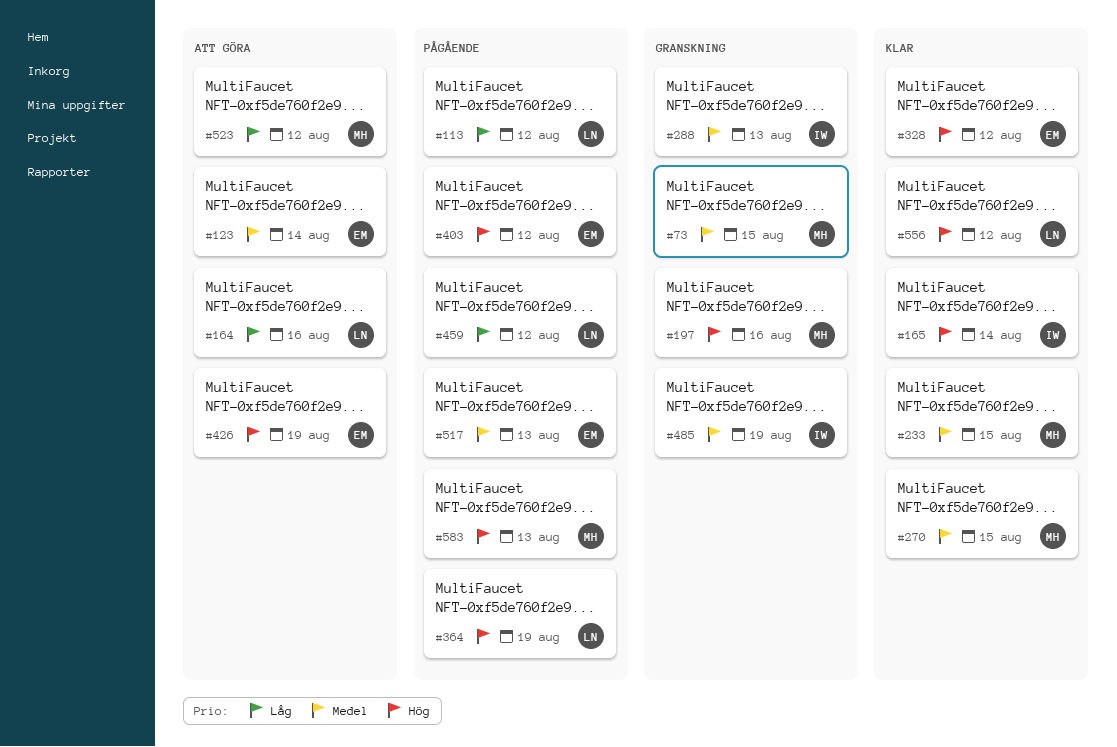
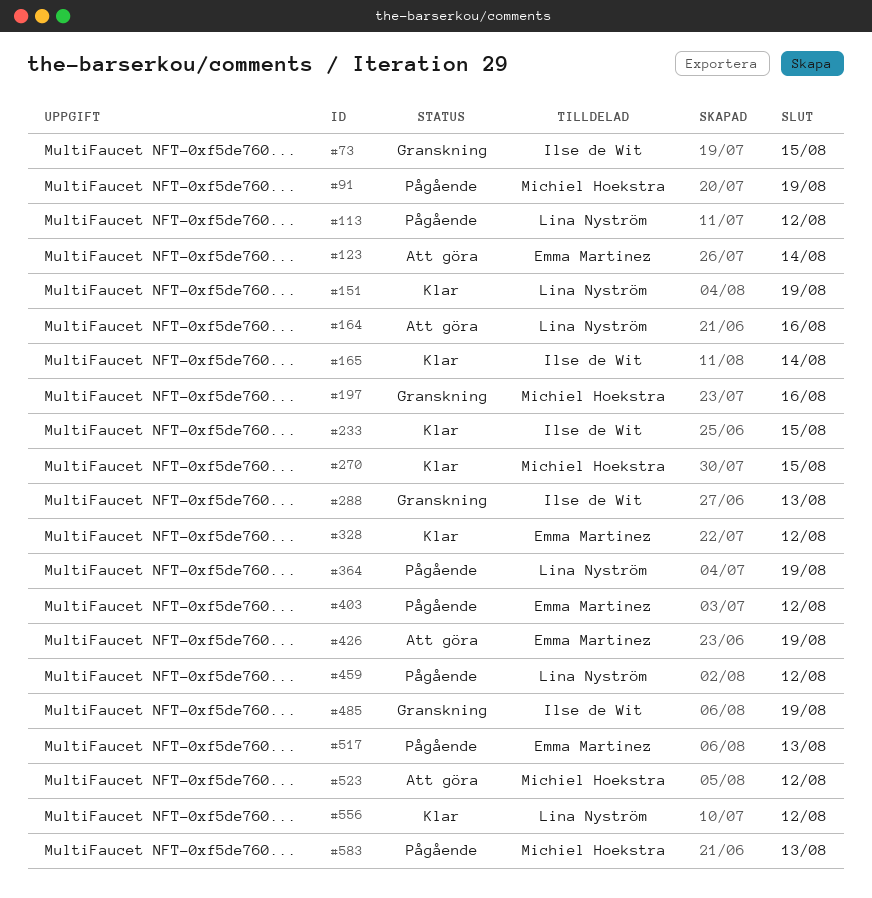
#73, owner: Michiel Hoekstra -> Ilse de Wit
#91: none -> present
#151: none -> present
#233, owner: Michiel Hoekstra -> Ilse de Wit

